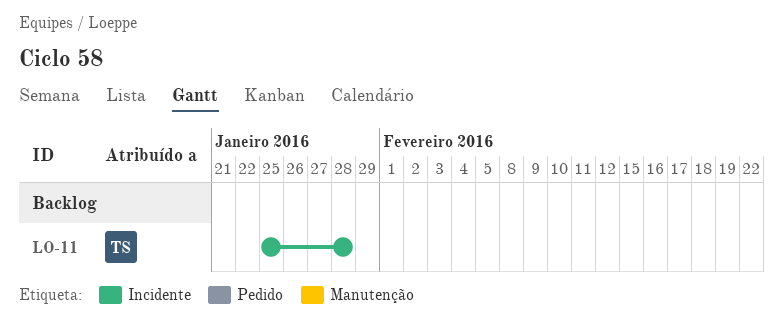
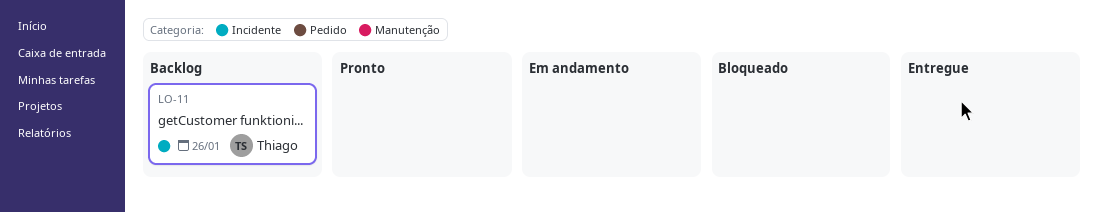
LO-11, due: Jan 28 -> Jan 26

